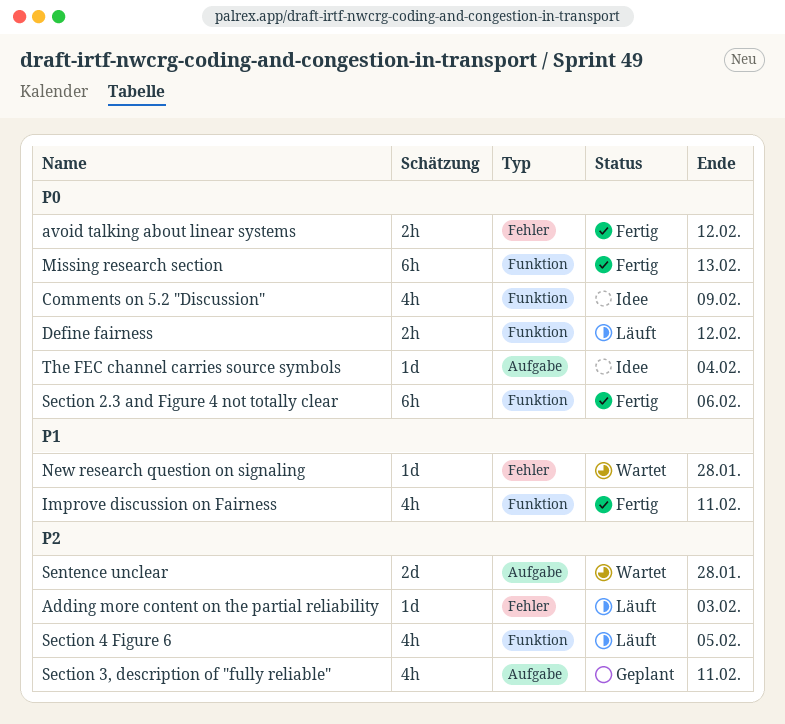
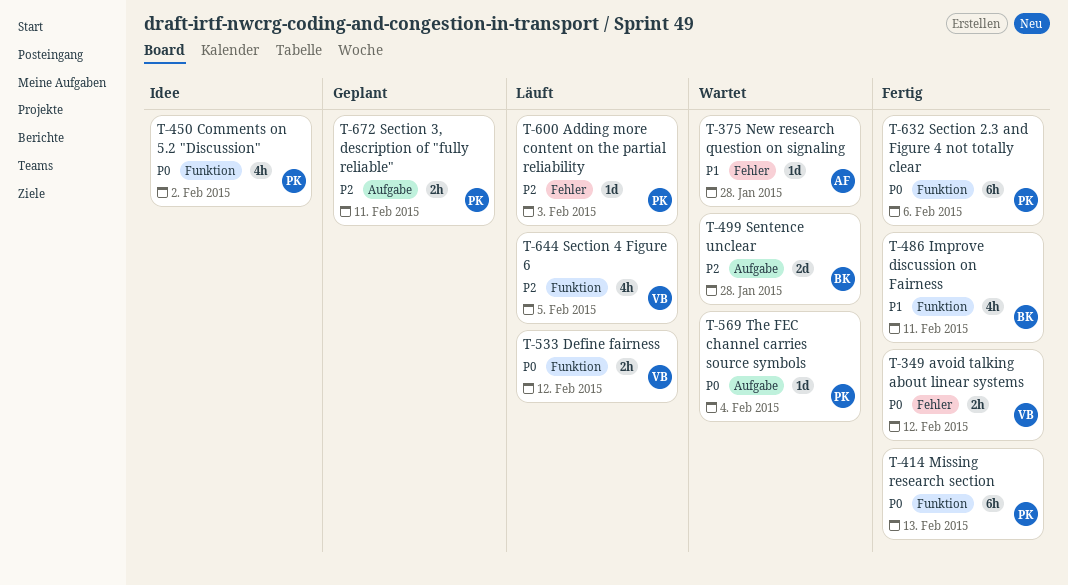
Comments on 5.2 "Discussion", due: Feb 9 -> Feb 2
Section 3, description of "fully reliable", estimate: 4h -> 2h
The FEC channel carries source symbols, status: Idee -> Wartet

